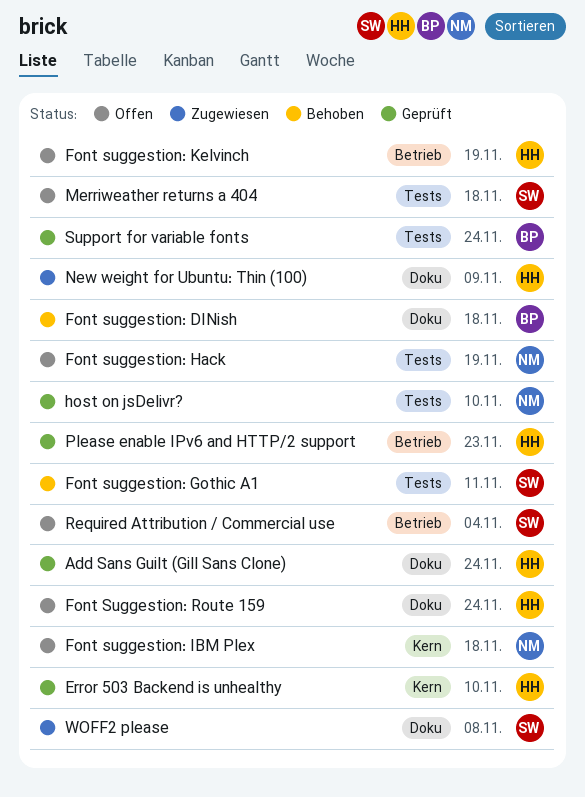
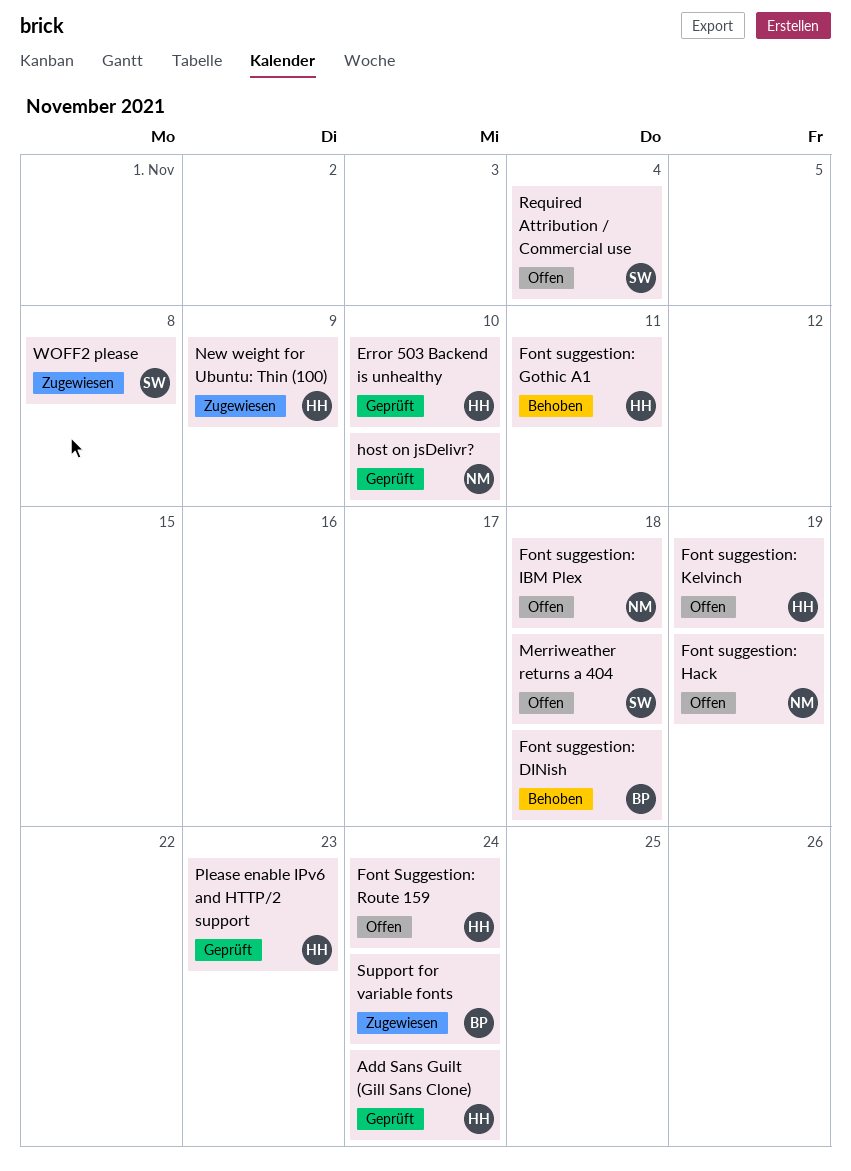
Font suggestion: Gothic A1, owner: SW -> HH
Support for variable fonts, status: Geprüft -> Zugewiesen

